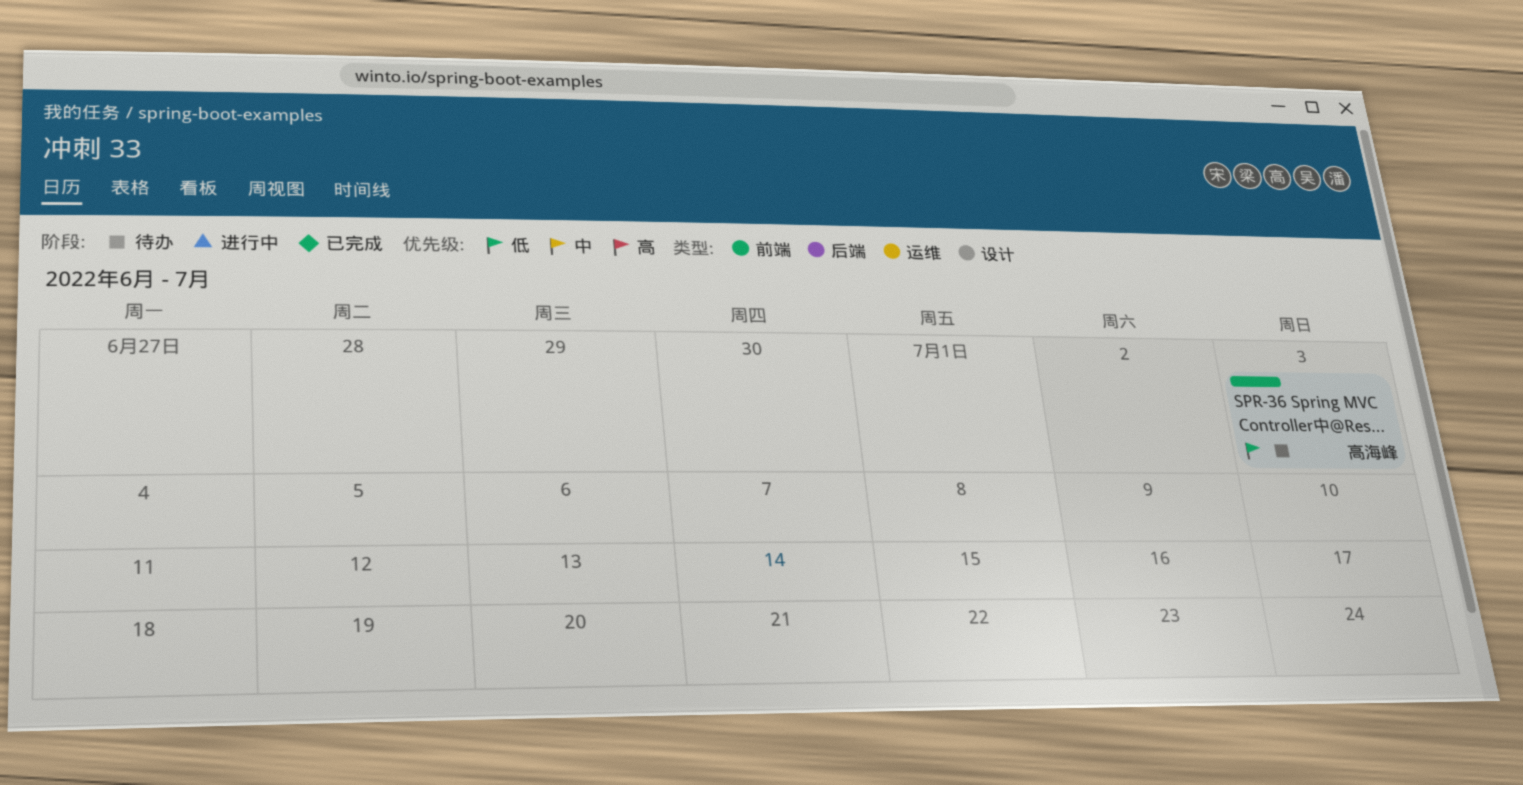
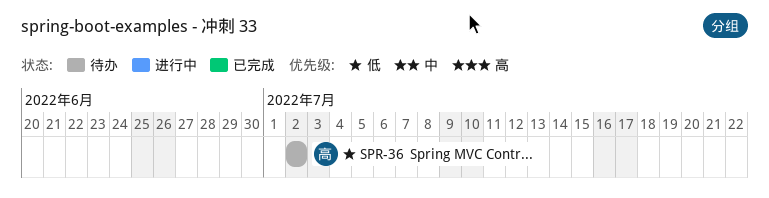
SPR-36, due: Jul 3 -> Jul 2

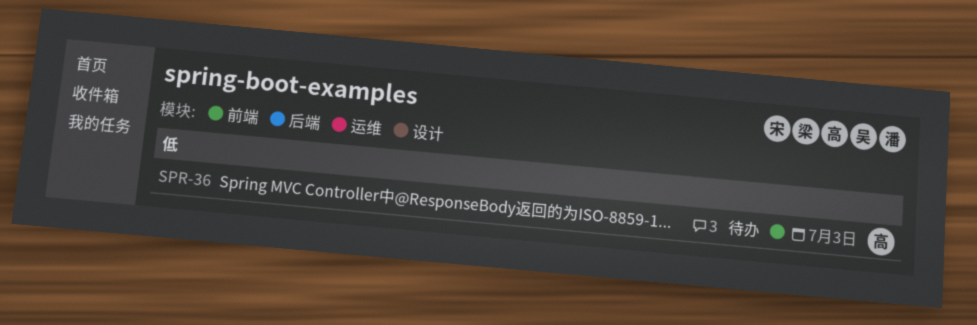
SPR-36, due: Jul 2 -> Jul 3

